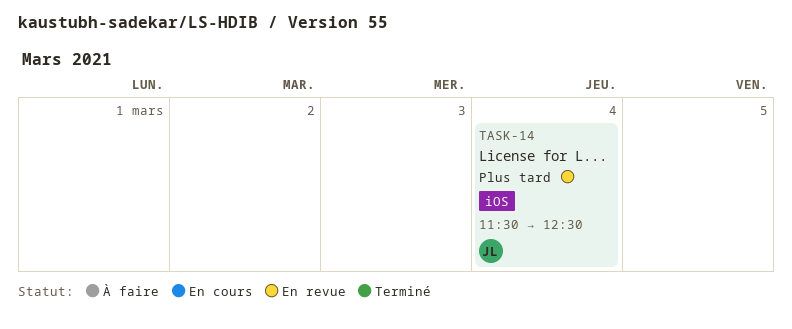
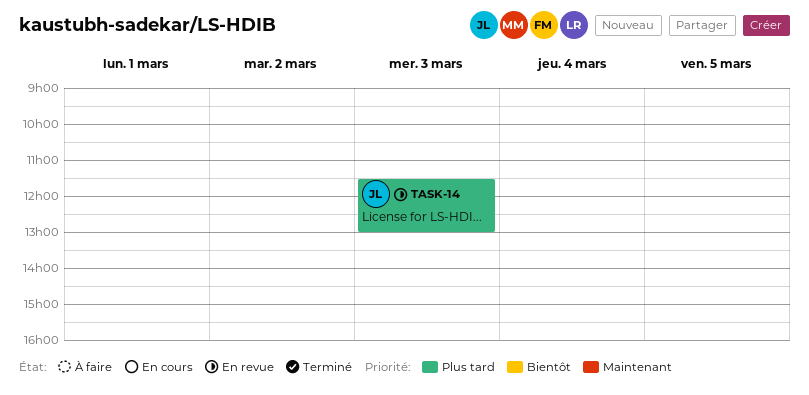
TASK-14, day: Mar 4 -> Mar 3
TASK-14, ends: 12:30 -> 13:00

